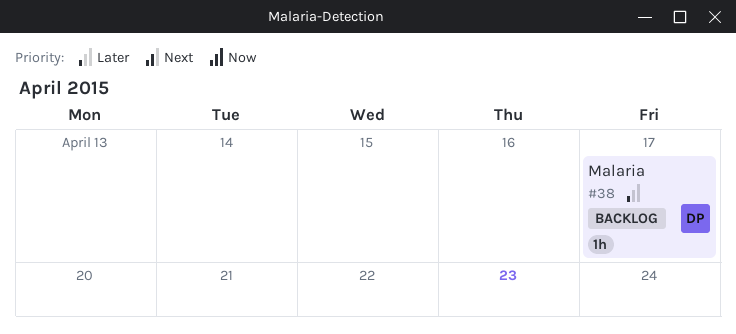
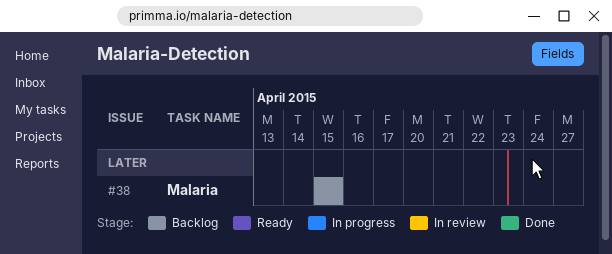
#38, due: Apr 17 -> Apr 15

